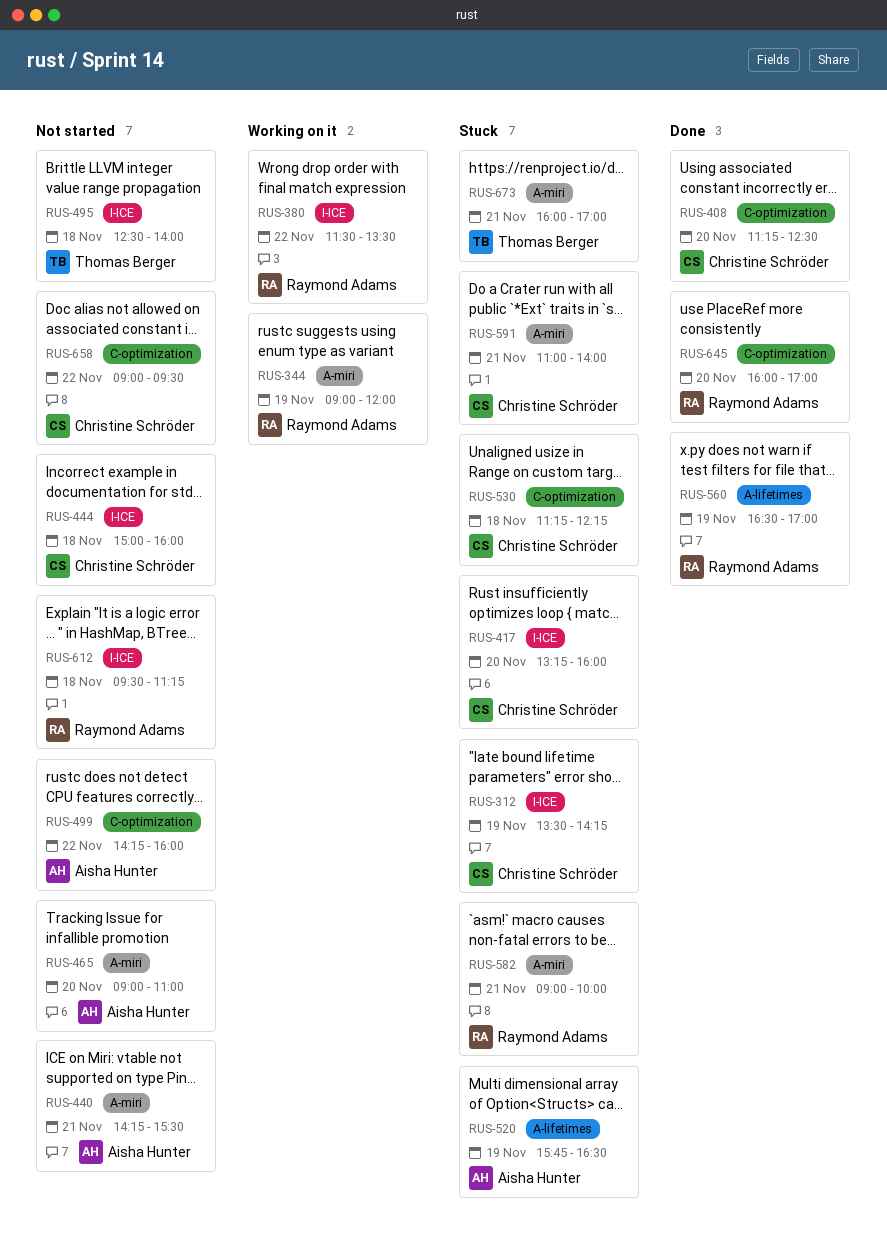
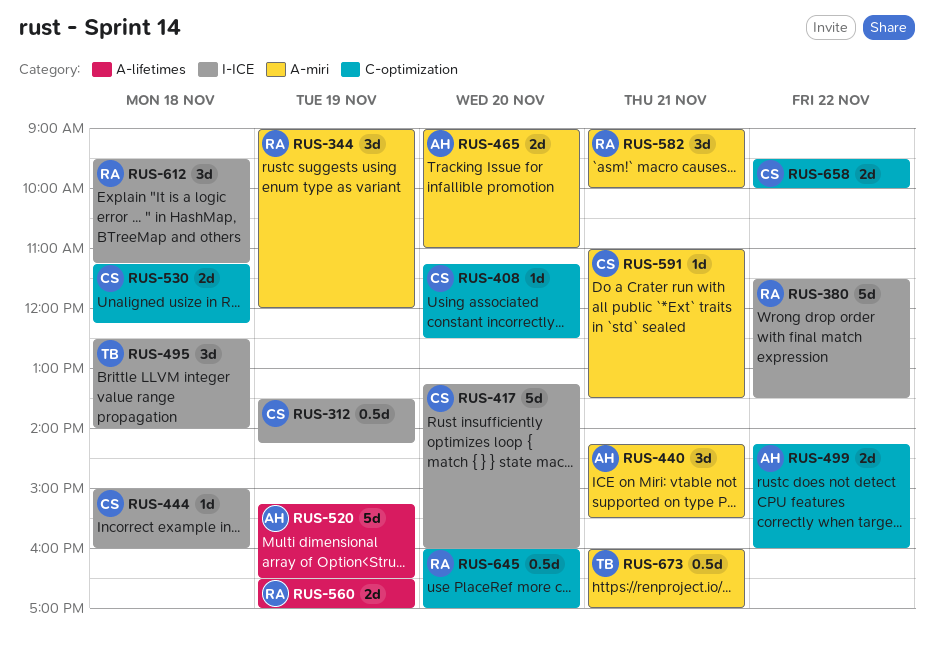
RUS-520, begins: 15:45 -> 15:15
RUS-591, ends: 14:00 -> 13:30
RUS-658, begins: 09:00 -> 09:30
RUS-658, ends: 09:30 -> 10:00

